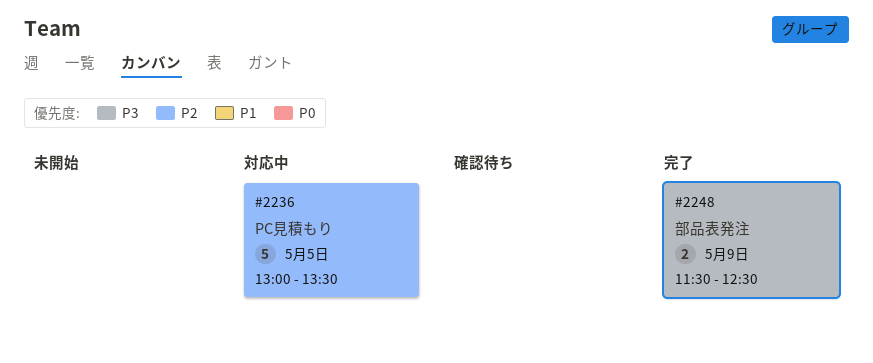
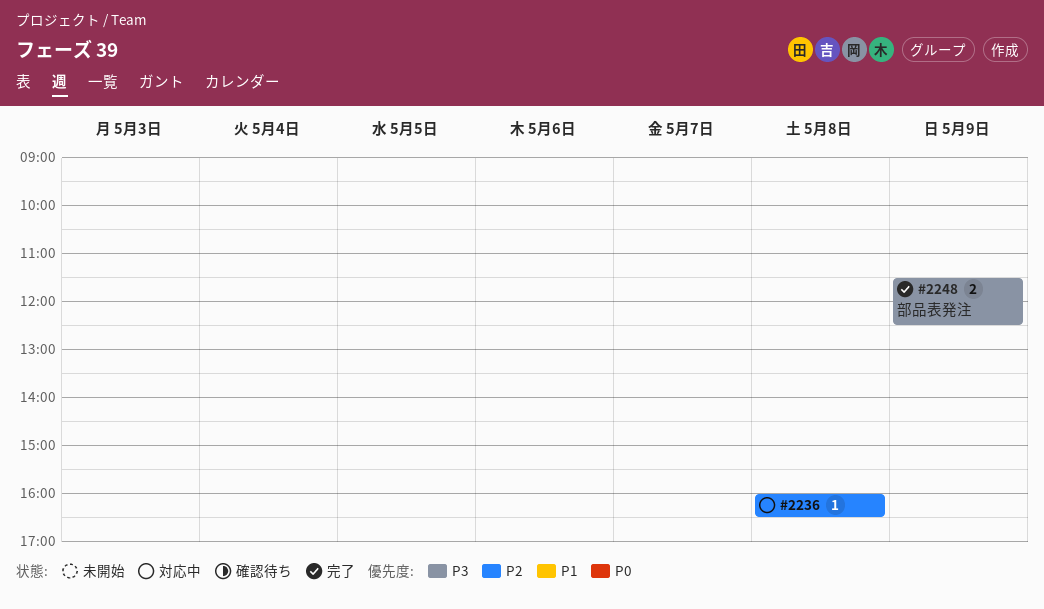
#2236, estimate: 5 -> 1
#2236, day: May 5 -> May 8
#2236, begins: 13:00 -> 16:00
#2236, ends: 13:30 -> 16:30

